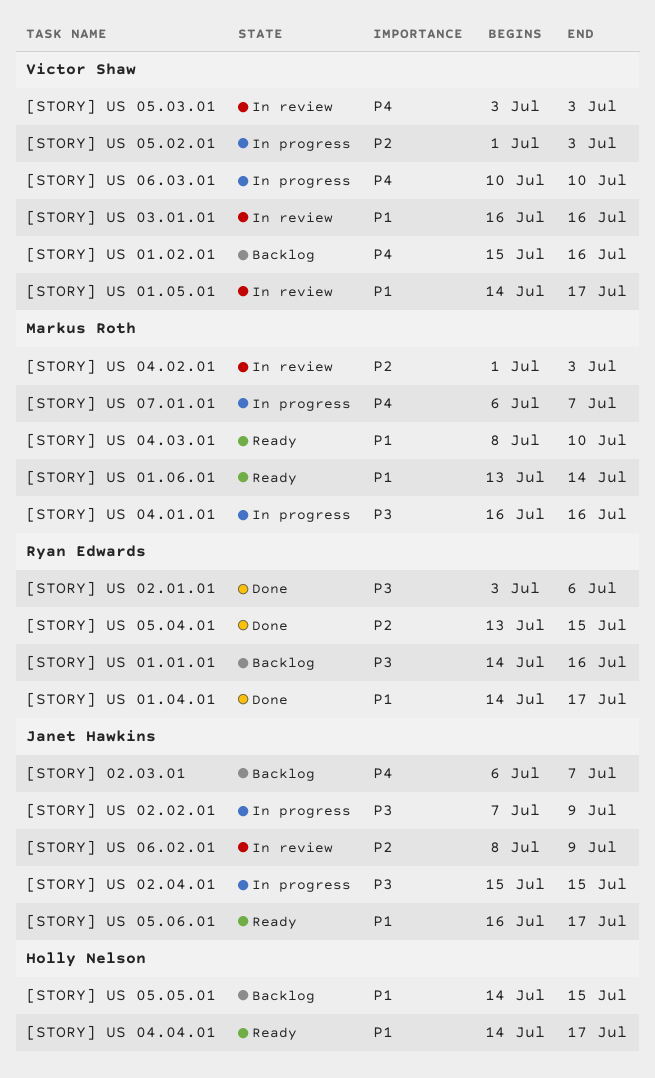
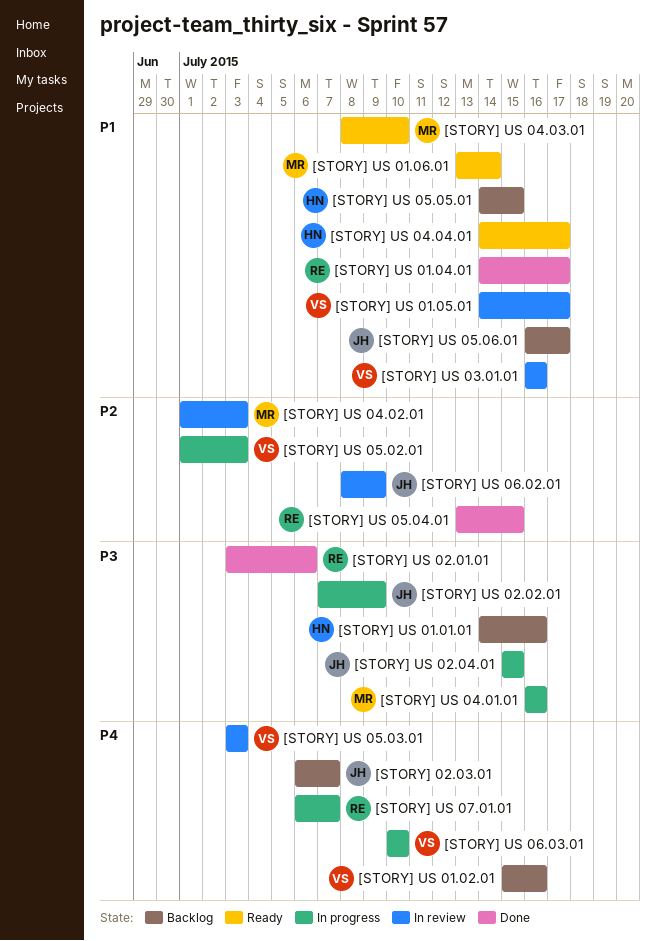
[STORY] US 01.01.01, owner: Ryan Edwards -> Holly Nelson
[STORY] US 05.06.01, status: Ready -> Backlog
[STORY] US 07.01.01, owner: Markus Roth -> Ryan Edwards

